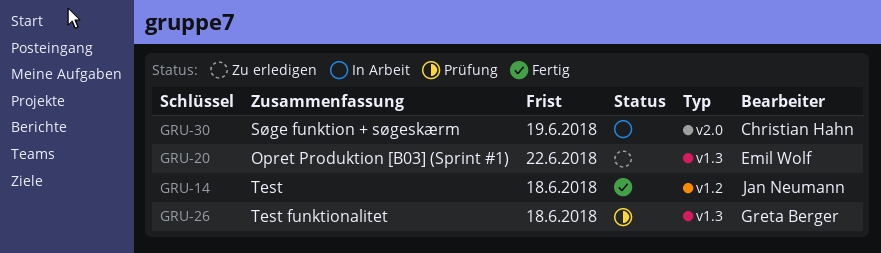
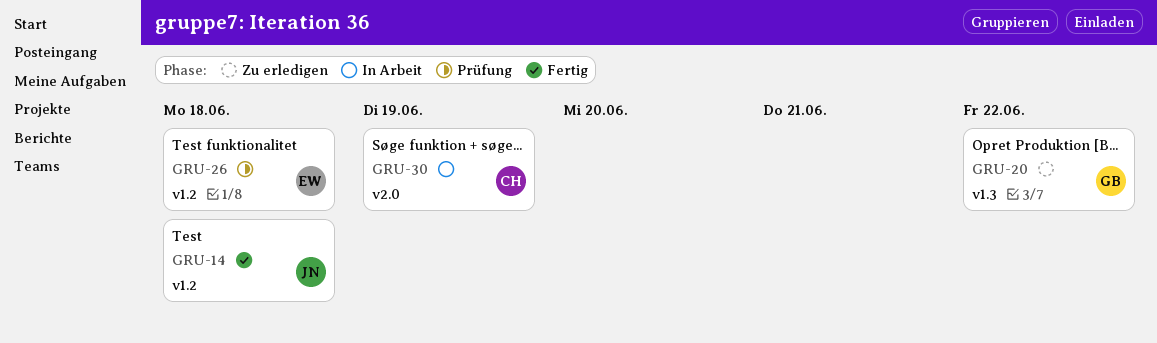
GRU-20, owner: Emil Wolf -> Greta Berger
GRU-26, owner: Greta Berger -> Emil Wolf
GRU-26, label: v1.3 -> v1.2

